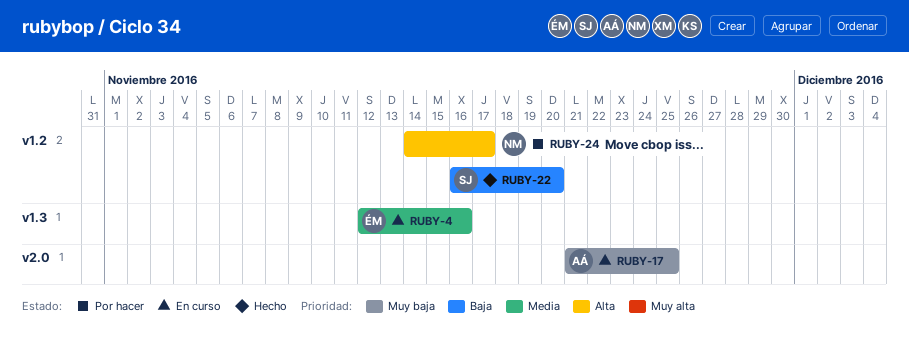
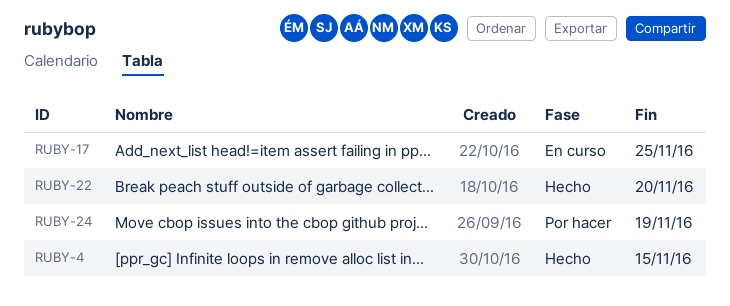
RUBY-4, status: En curso -> Hecho
RUBY-4, due: Nov 16 -> Nov 15
RUBY-24, due: Nov 17 -> Nov 19

